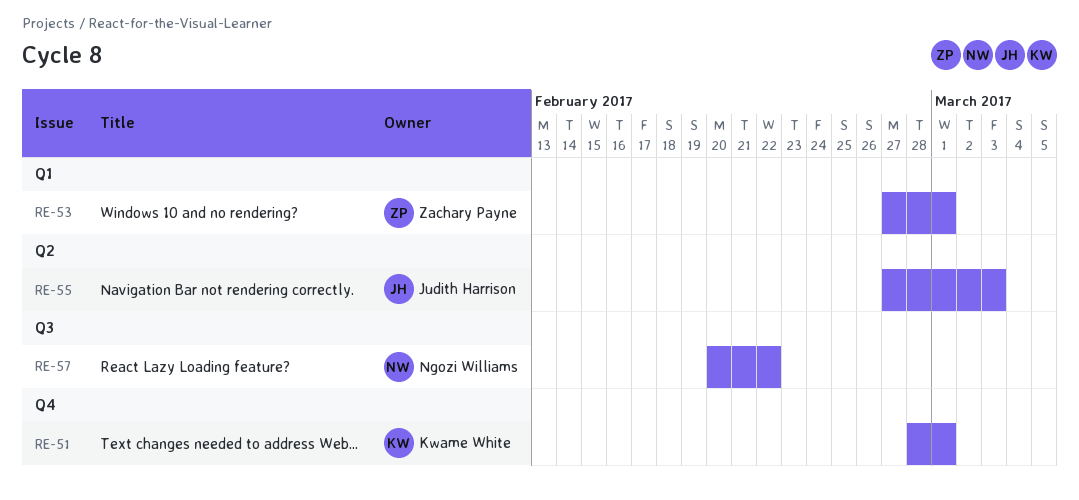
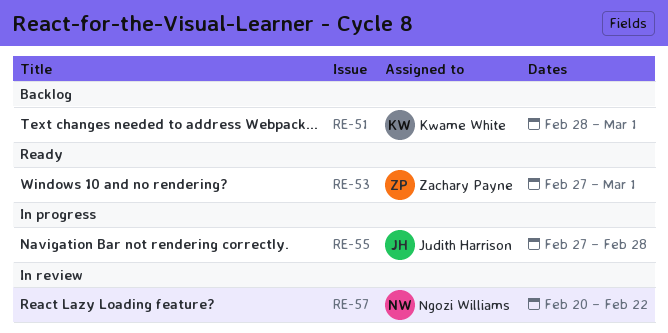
RE-55, due: Mar 3 -> Feb 28

